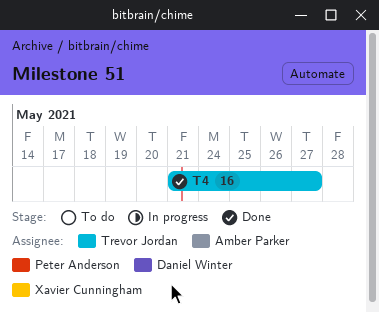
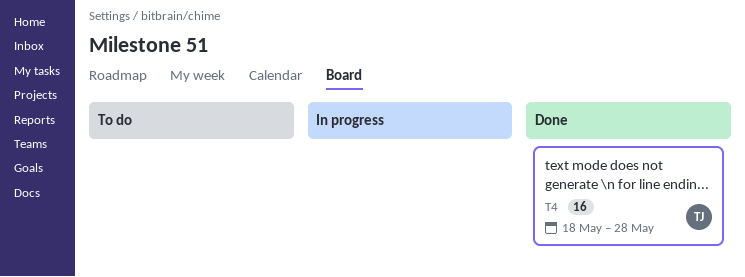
T4, start: May 21 -> May 18
T4, due: May 27 -> May 28

